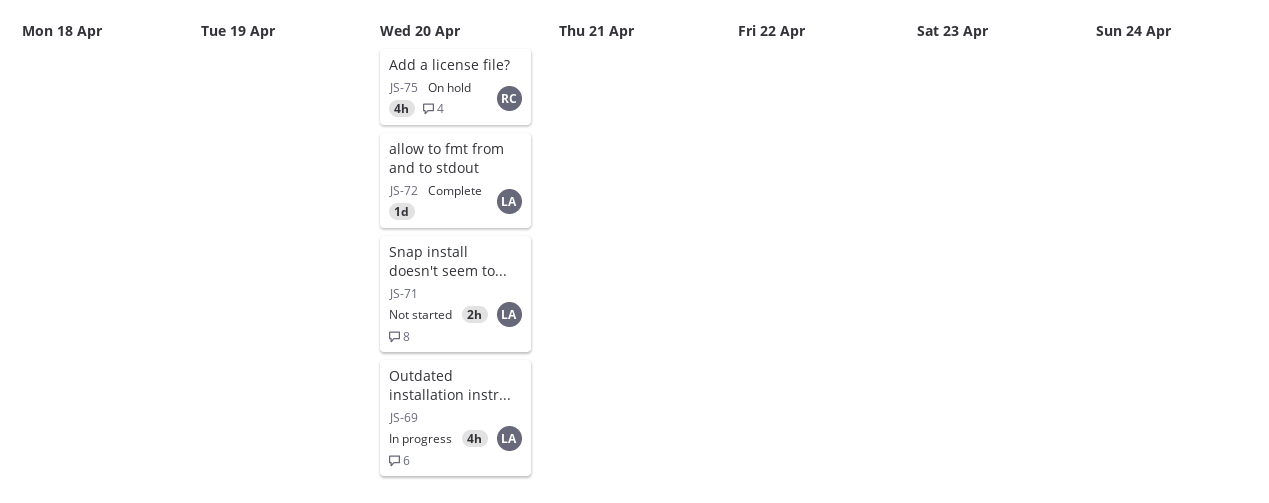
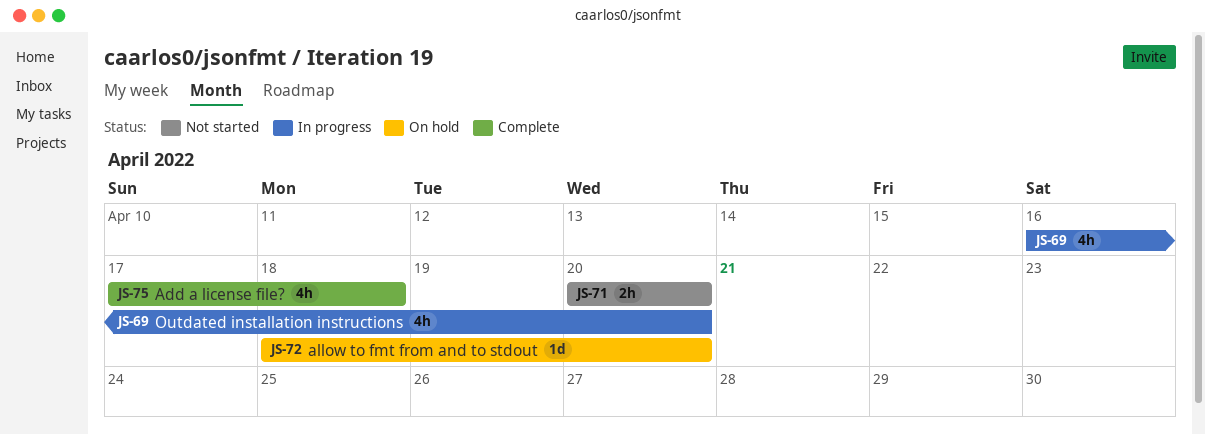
JS-72, status: Complete -> On hold
JS-75, status: On hold -> Complete
JS-75, due: Apr 20 -> Apr 18

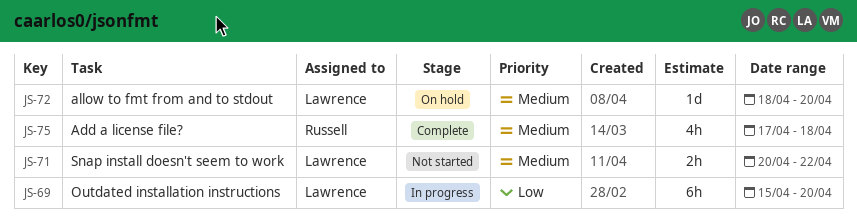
JS-69, estimate: 4h -> 6h
JS-69, start: Apr 16 -> Apr 15
JS-71, due: Apr 20 -> Apr 22

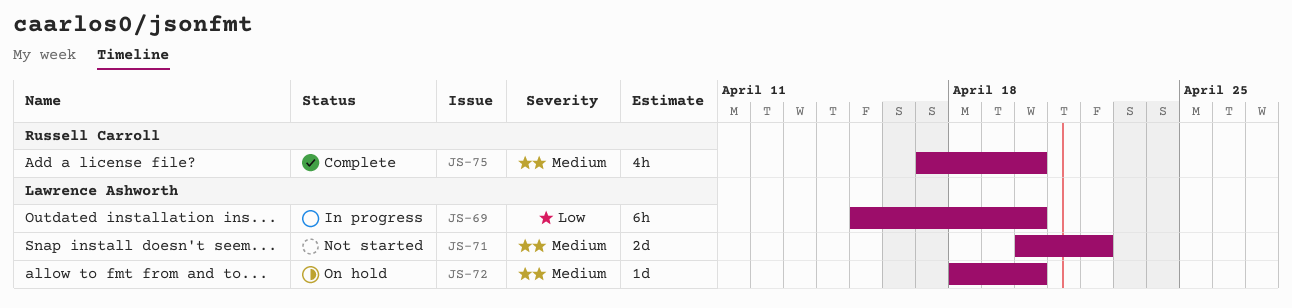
JS-71, estimate: 2h -> 2d
JS-75, due: Apr 18 -> Apr 20

